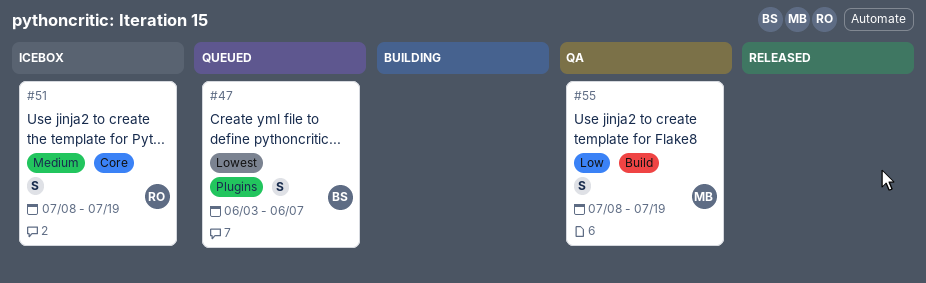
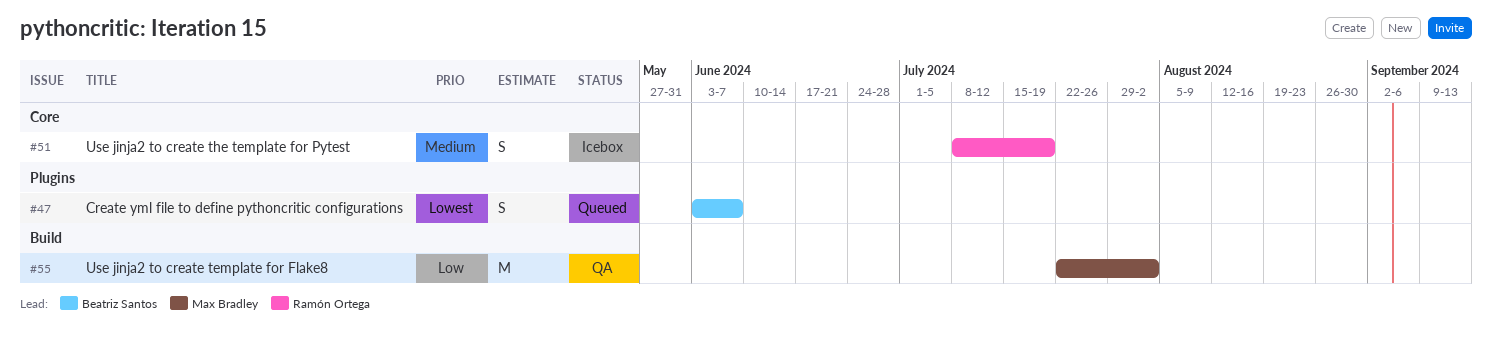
#55, estimate: S -> M
#55, start: Jul 8 -> Jul 22
#55, due: Jul 19 -> Aug 2

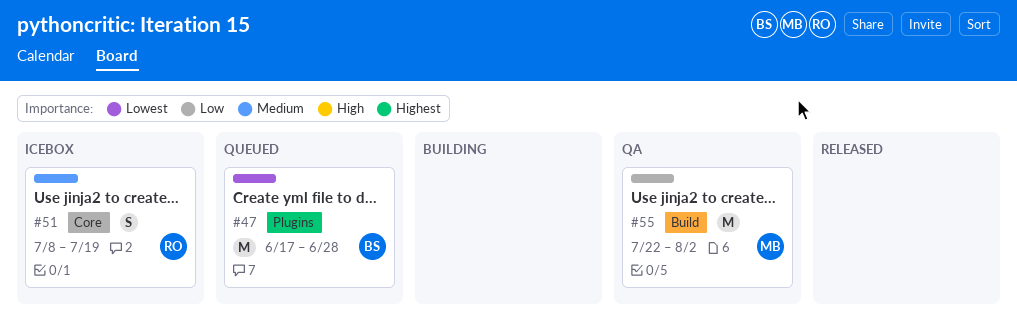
#47, estimate: S -> M
#47, start: Jun 3 -> Jun 17
#47, due: Jun 7 -> Jun 28

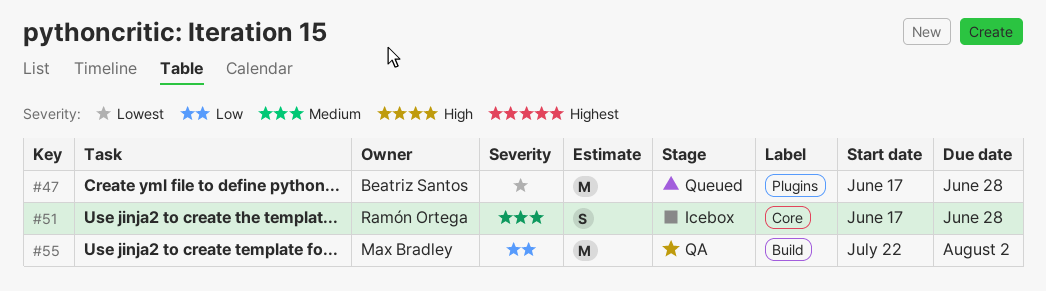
#51, start: Jul 8 -> Jun 17
#51, due: Jul 19 -> Jun 28

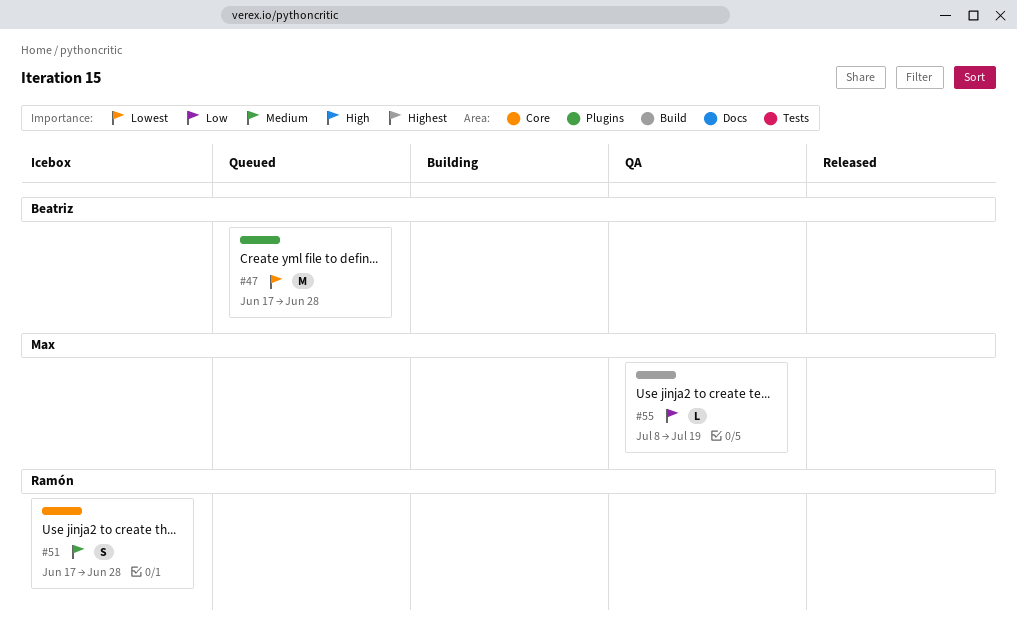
#55, estimate: M -> L
#55, start: Jul 22 -> Jul 8
#55, due: Aug 2 -> Jul 19

